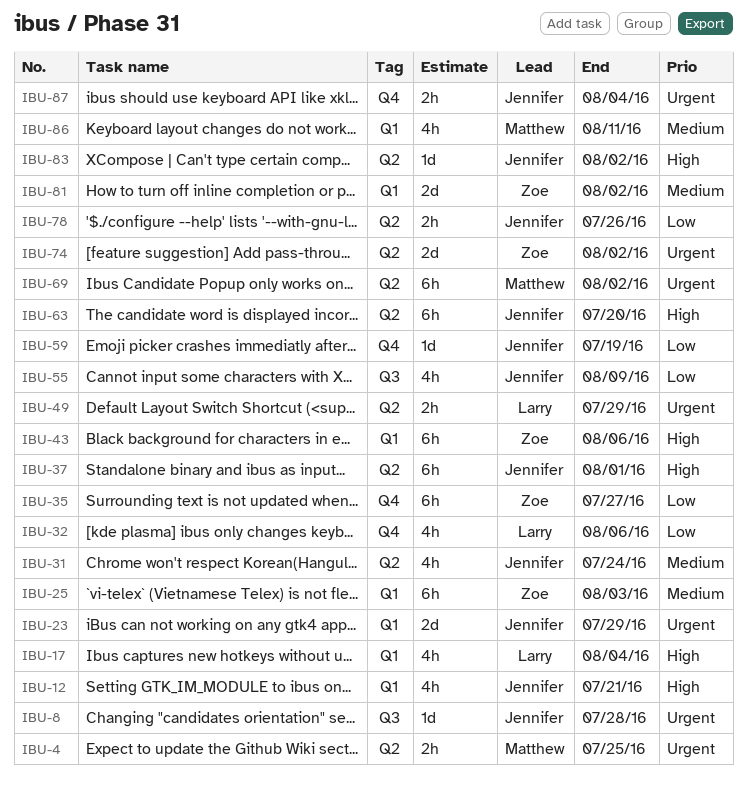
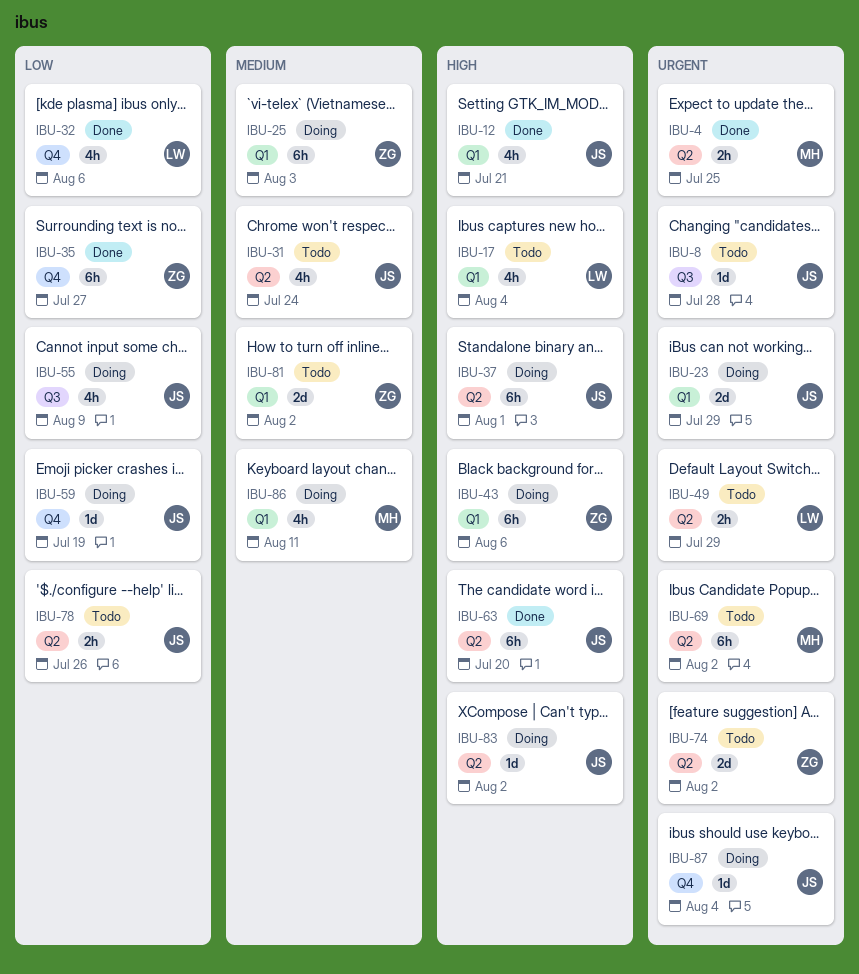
IBU-87, estimate: 2h -> 1d

